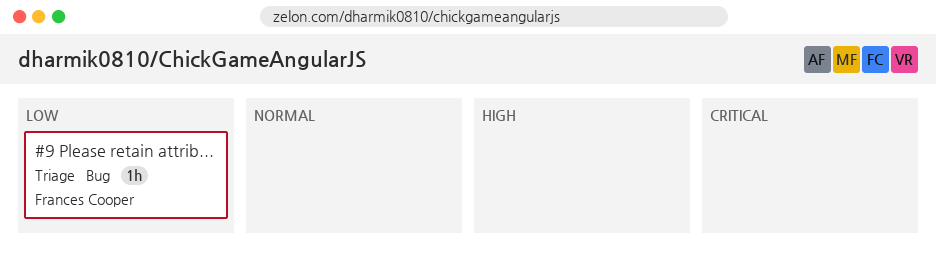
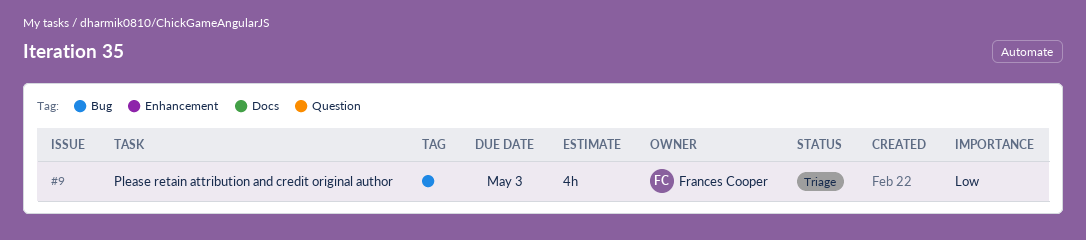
#9, estimate: 1h -> 4h

